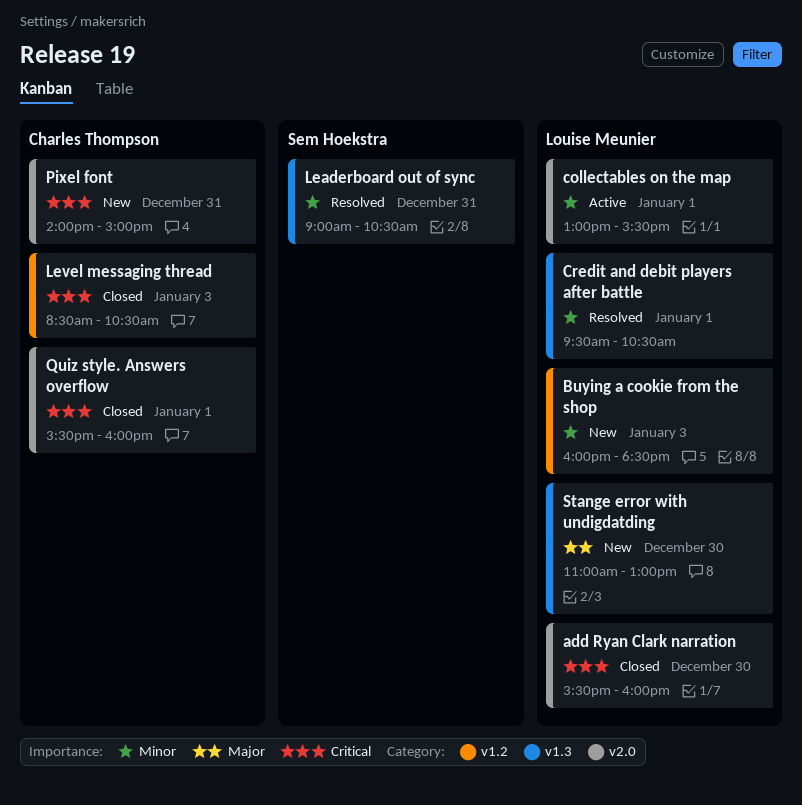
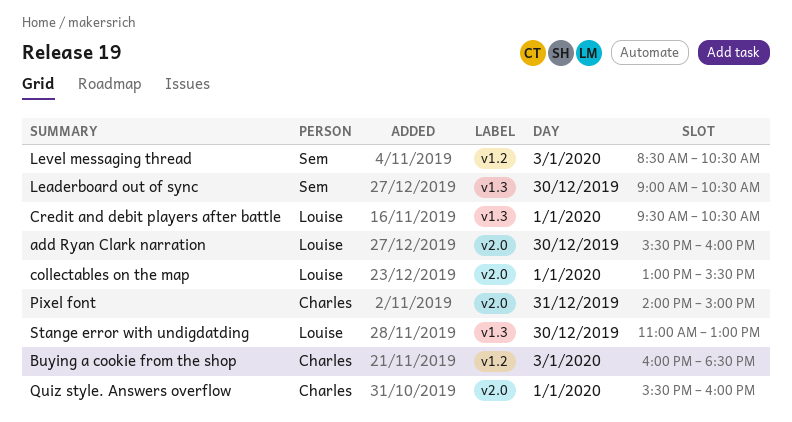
Buying a cookie from the shop, owner: Louise Meunier -> Charles Thompson
Leaderboard out of sync, day: Dec 31 -> Dec 30
Level messaging thread, owner: Charles Thompson -> Sem Hoekstra

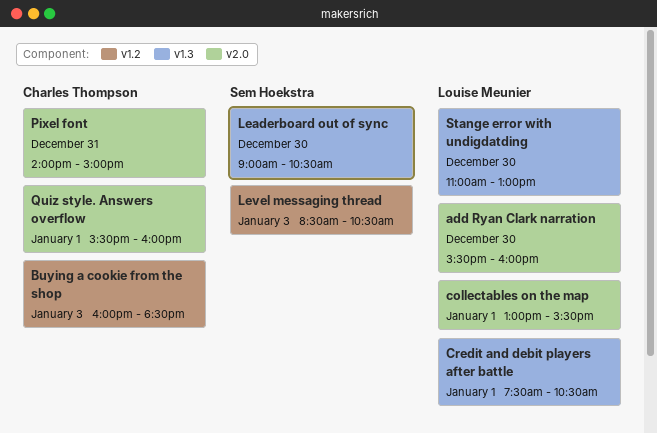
Credit and debit players after battle, begins: 09:30 -> 07:30

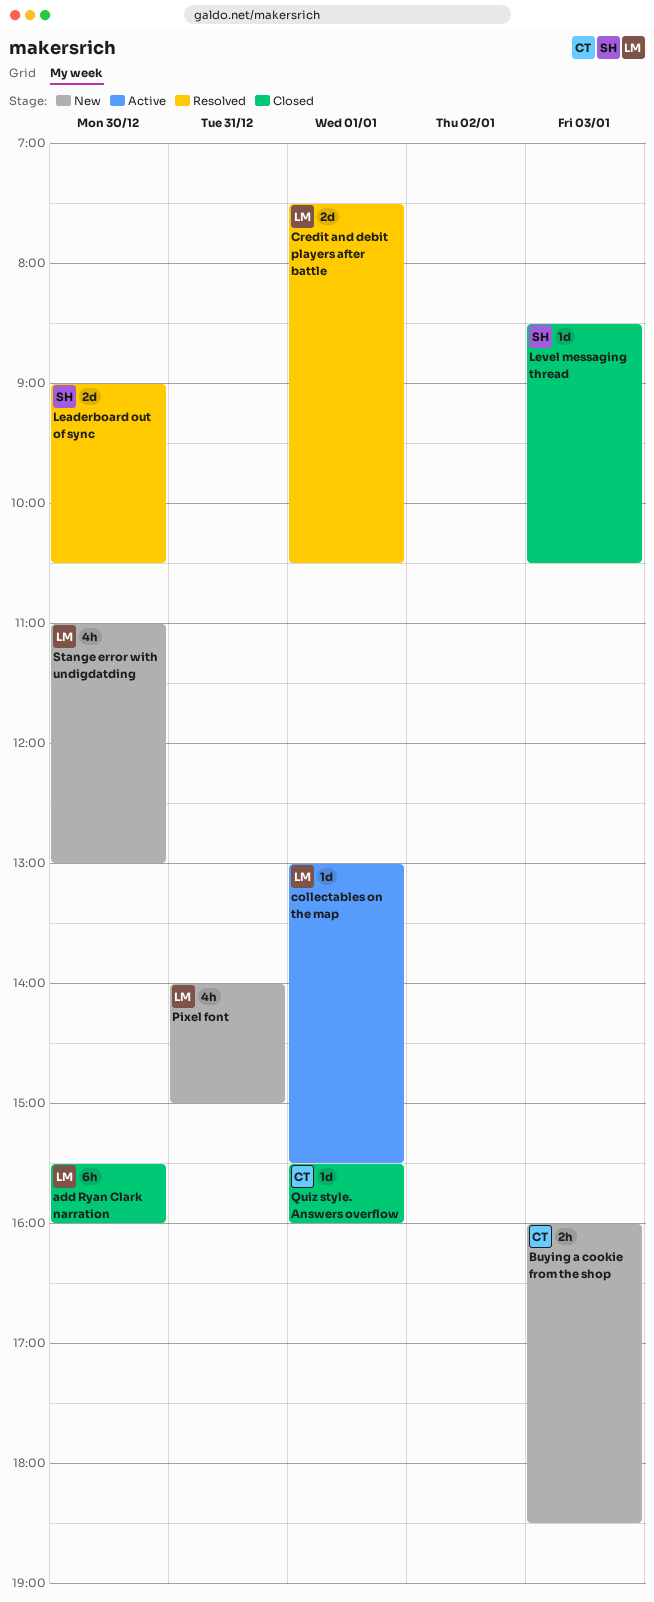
Pixel font, owner: Charles Thompson -> Louise Meunier

